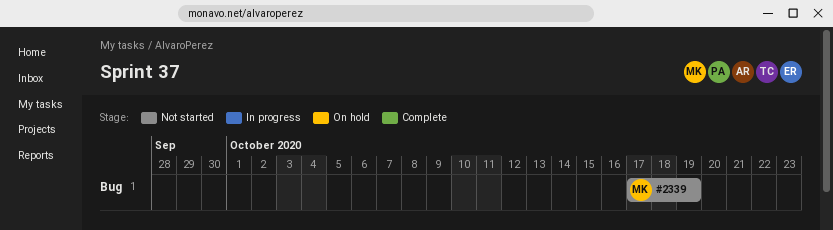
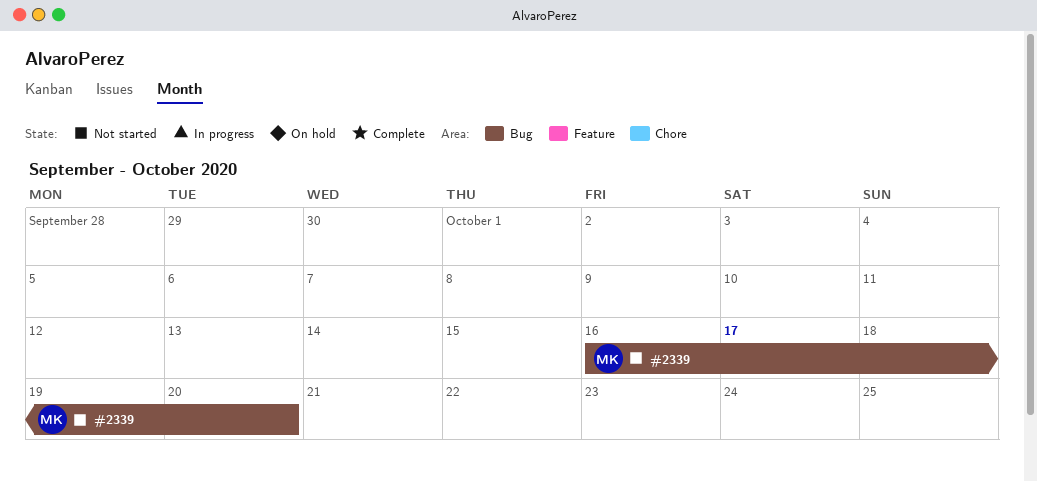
#2339, start: Oct 17 -> Oct 16
#2339, due: Oct 19 -> Oct 20

